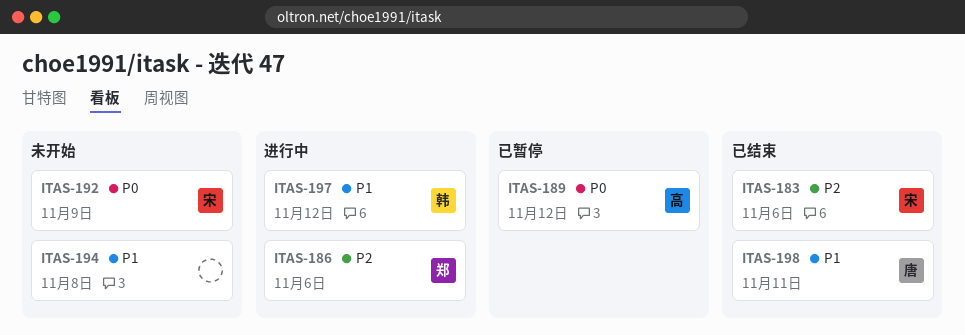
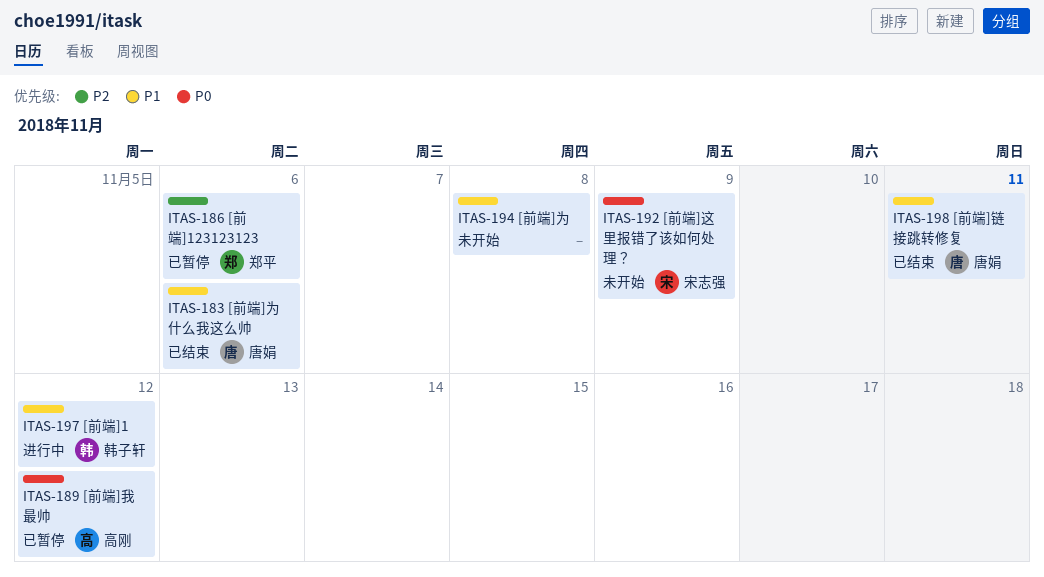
ITAS-183, owner: 宋志强 -> 唐娟
ITAS-183, priority: P2 -> P1
ITAS-186, status: 进行中 -> 已暂停

